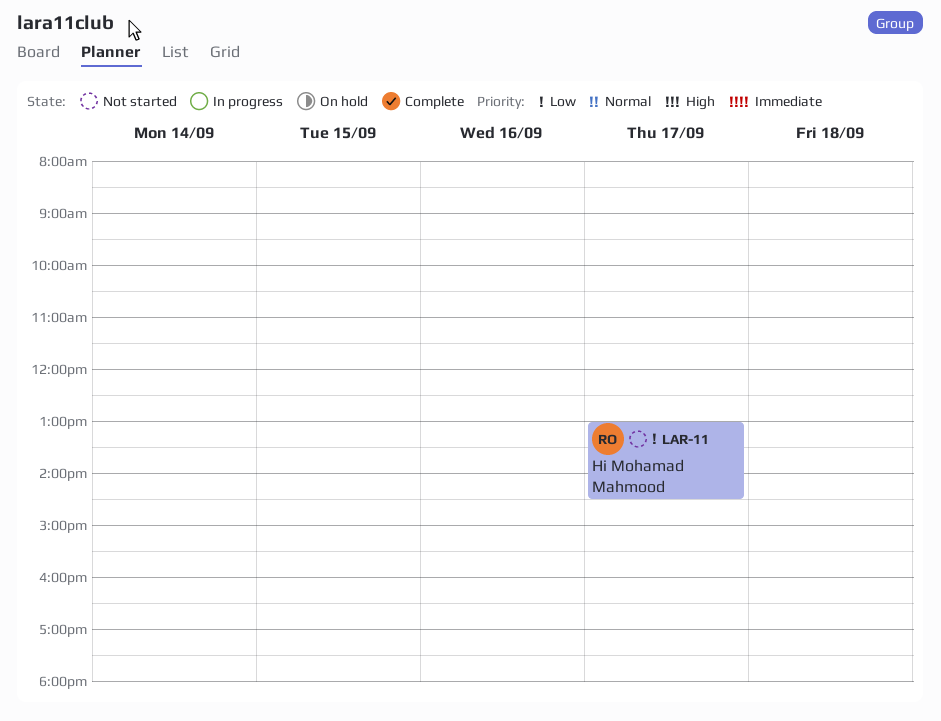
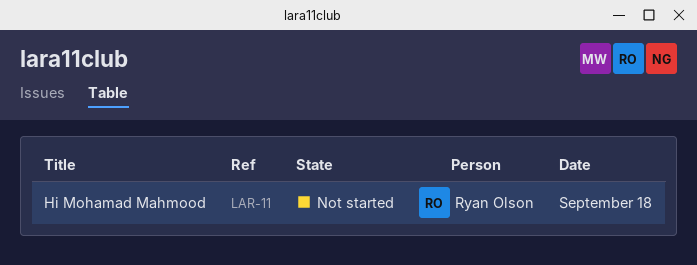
LAR-11, day: Sep 17 -> Sep 18

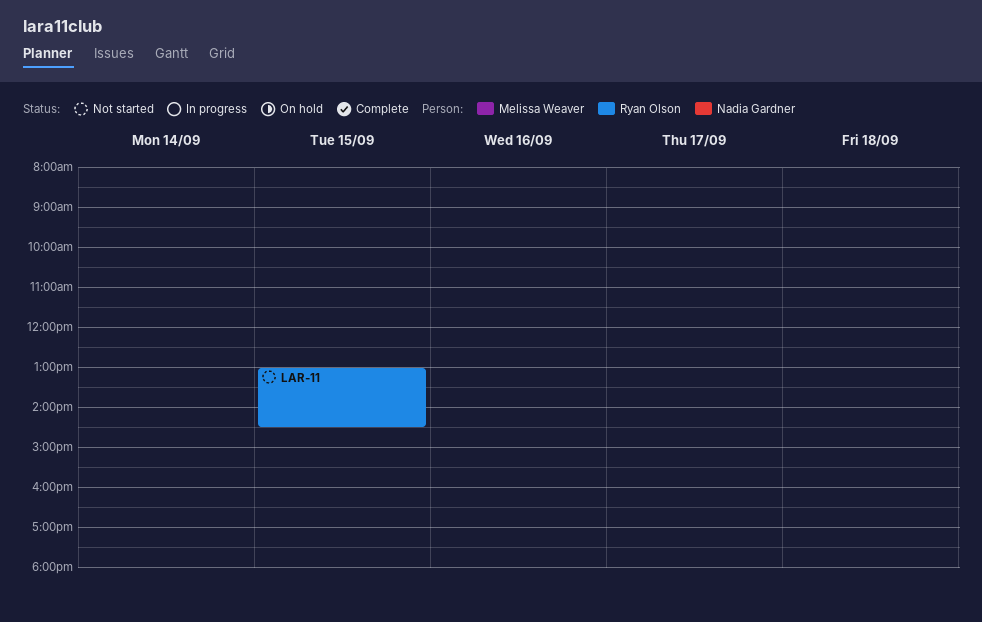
LAR-11, day: Sep 18 -> Sep 15

